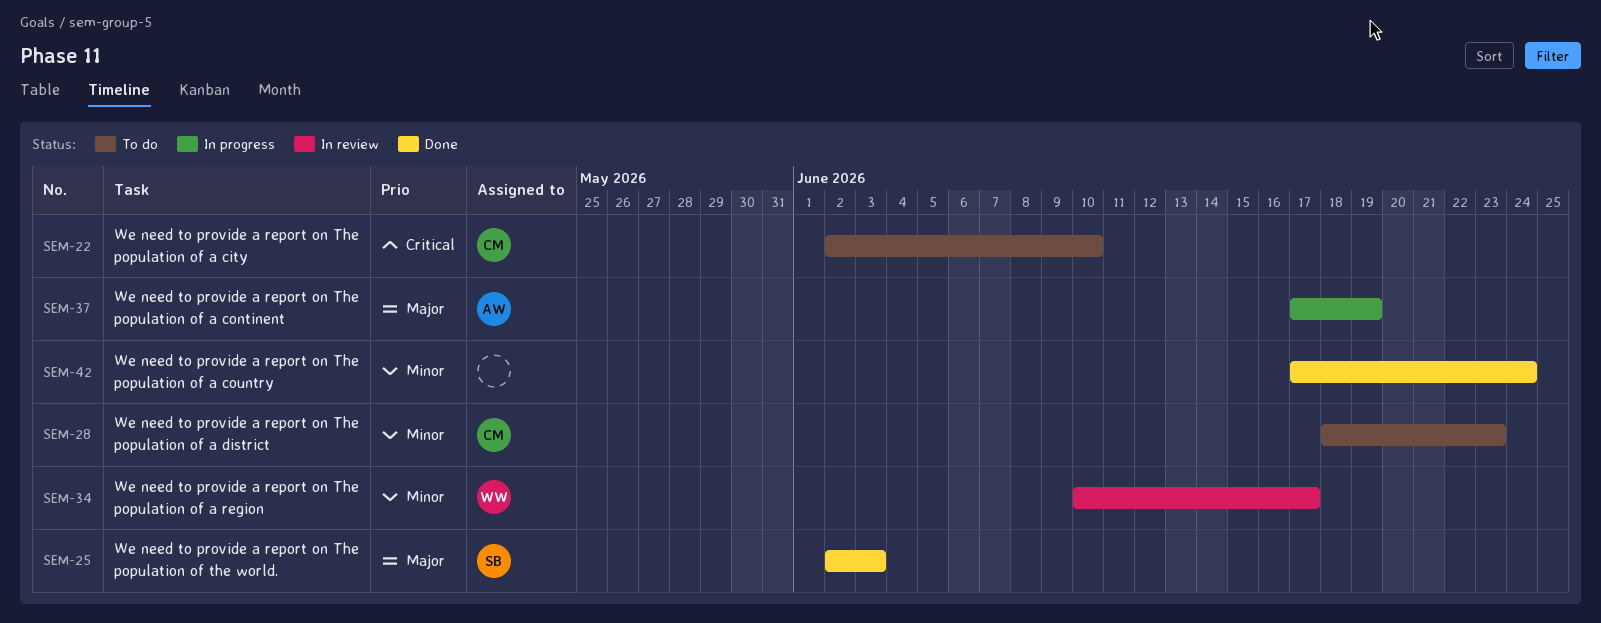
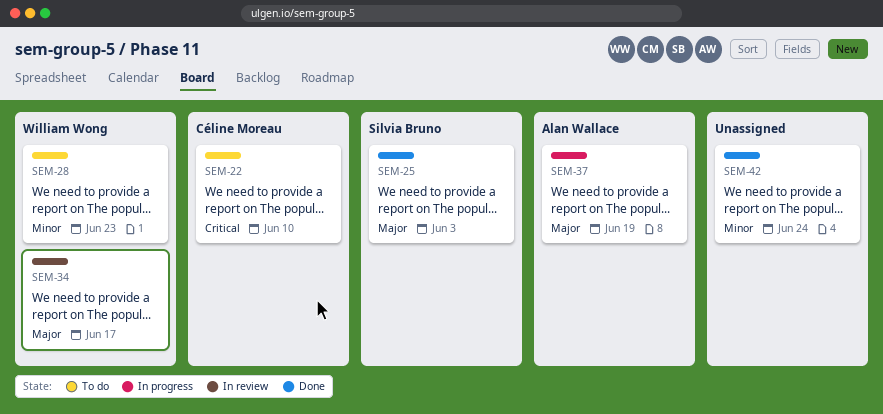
SEM-28, owner: Céline Moreau -> William Wong
SEM-34, priority: Minor -> Major

